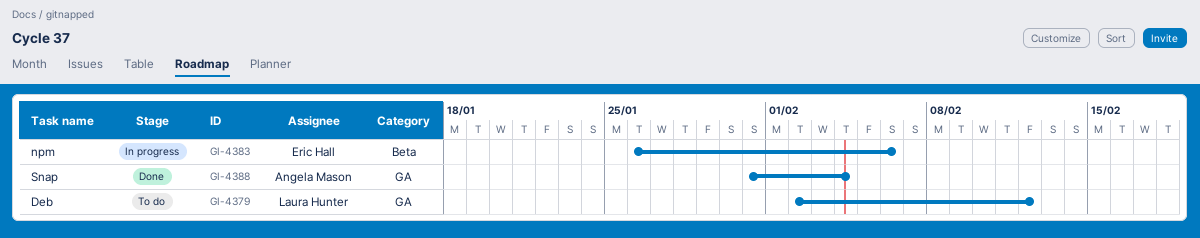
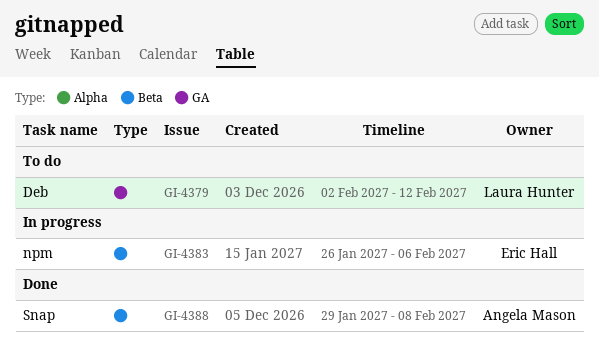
GI-4388, label: GA -> Beta
GI-4388, start: Jan 31 -> Jan 29
GI-4388, due: Feb 4 -> Feb 8

